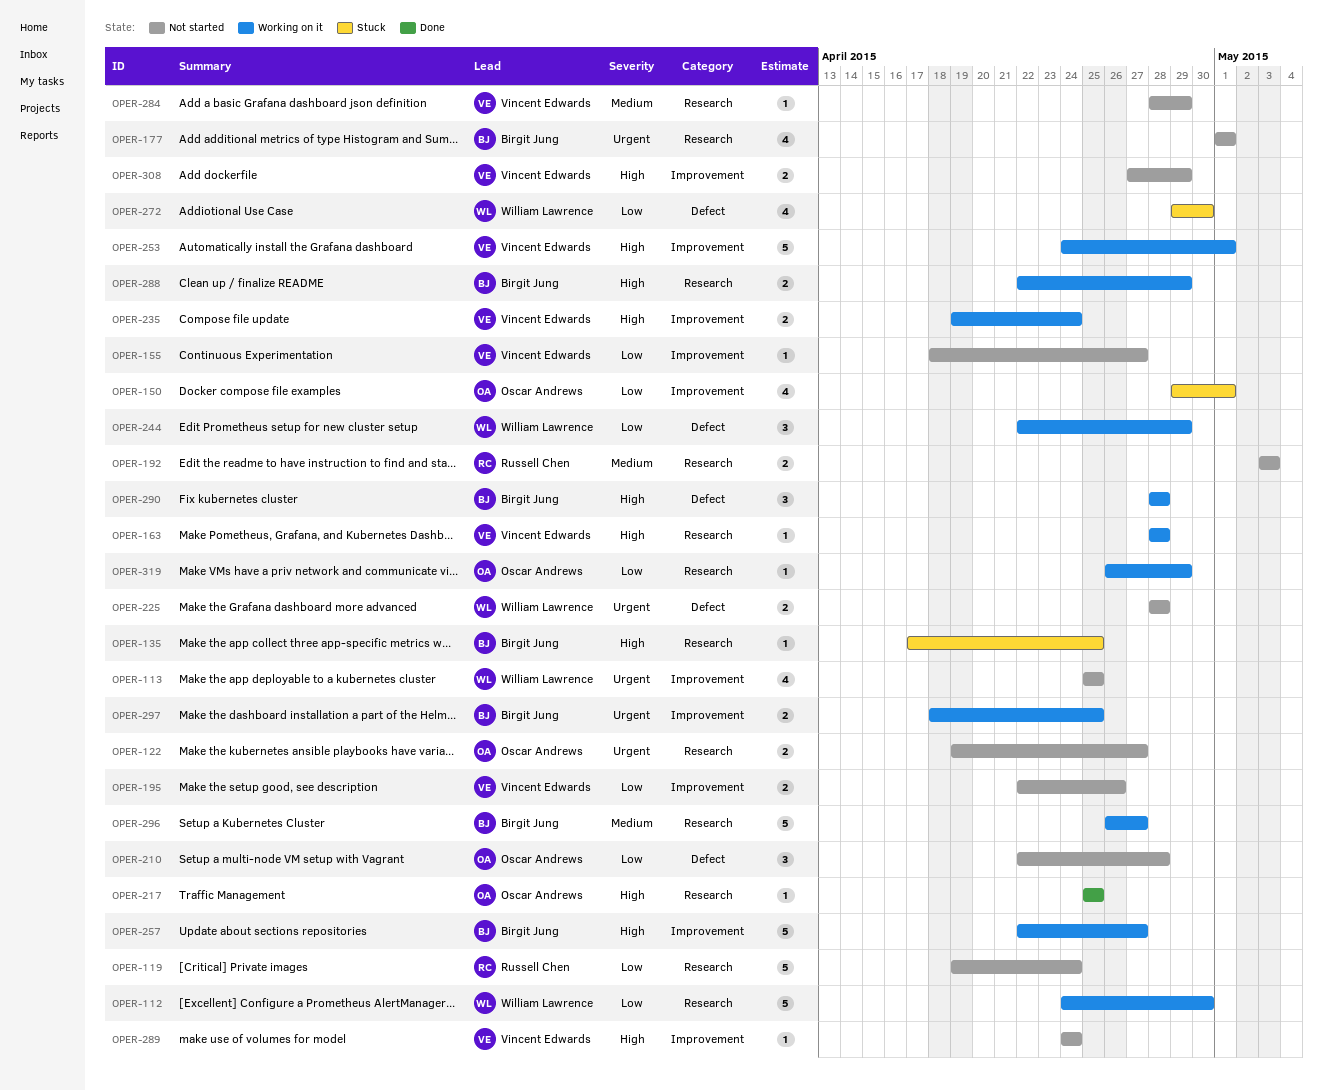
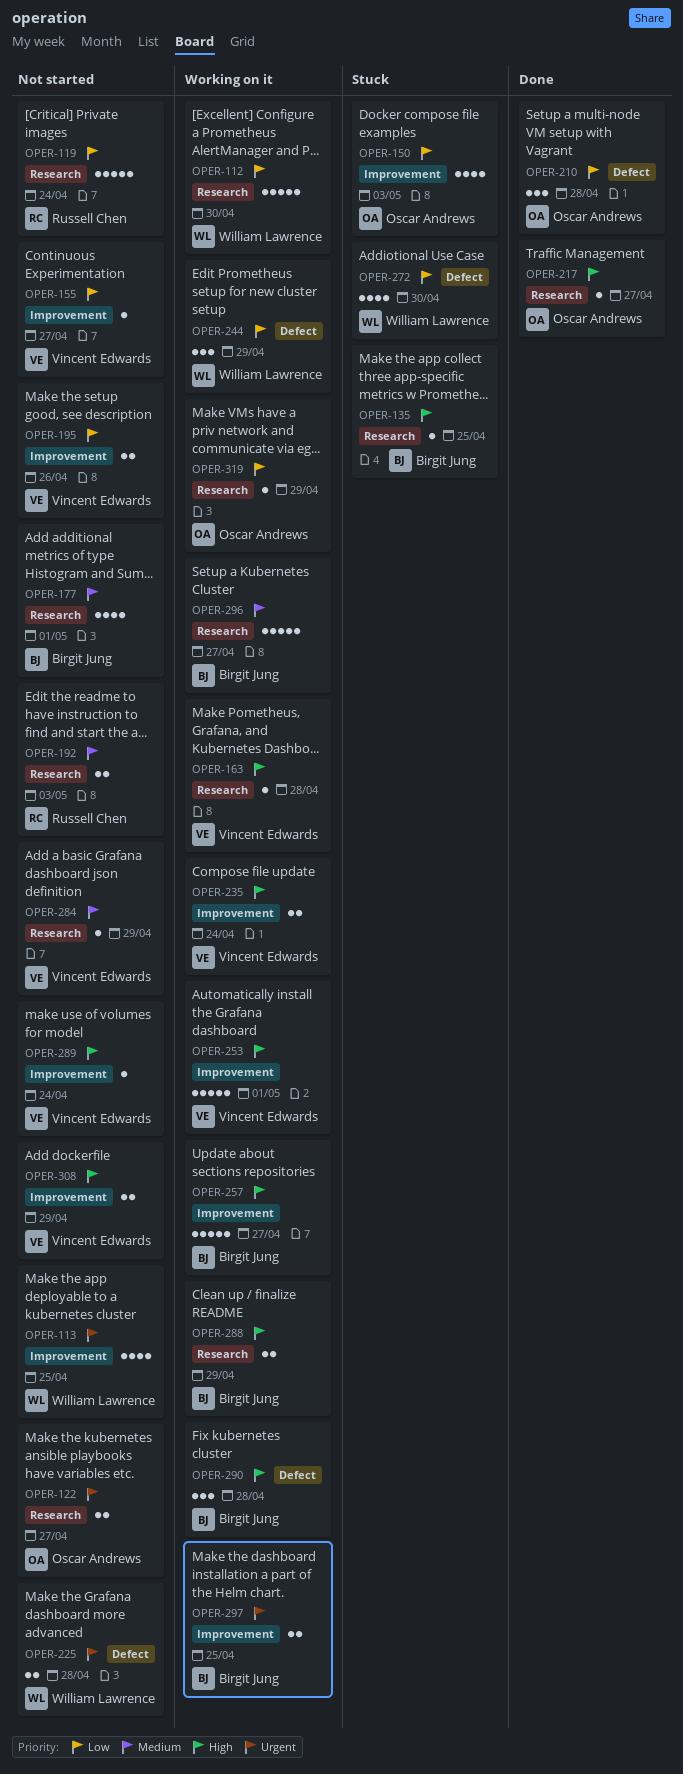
OPER-150, due: May 1 -> May 3
OPER-177, priority: Urgent -> Medium
OPER-210, status: Not started -> Done
OPER-217, due: Apr 25 -> Apr 27

